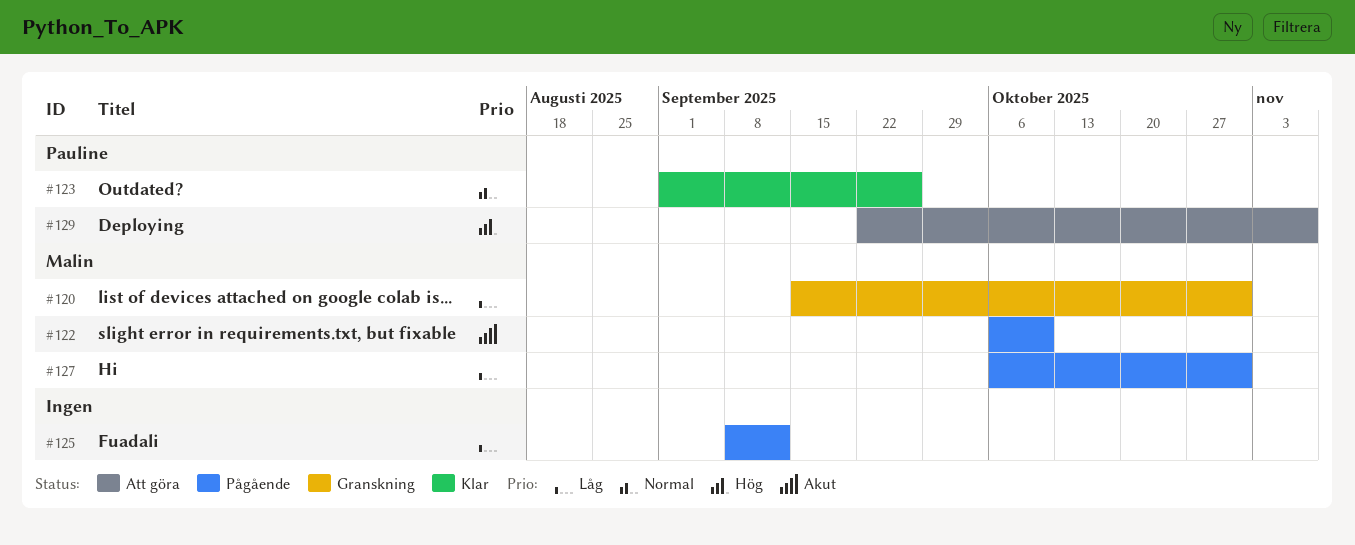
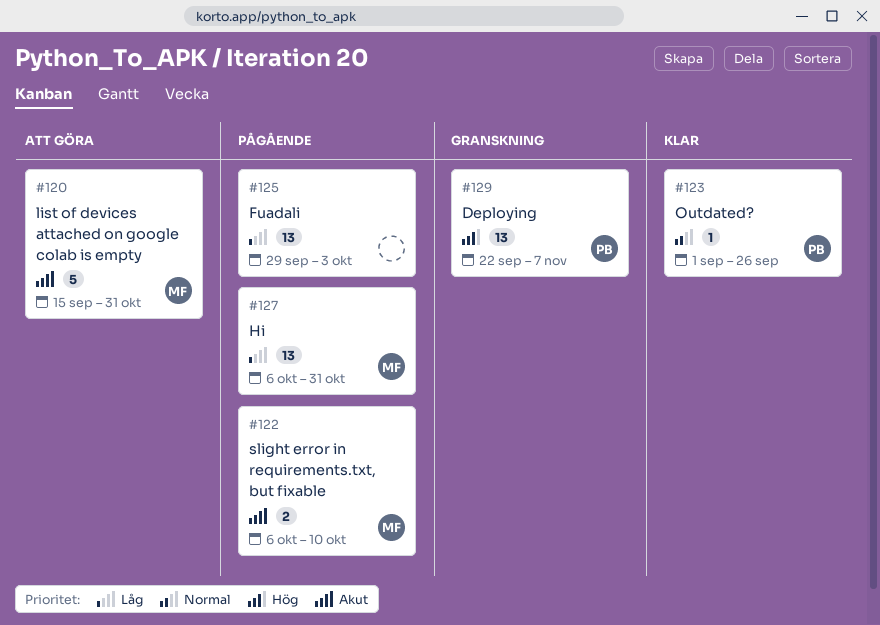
#120, status: Granskning -> Att göra
#120, priority: Låg -> Akut
#125, start: Sep 8 -> Sep 29
#125, due: Sep 12 -> Oct 3
#129, status: Att göra -> Granskning

